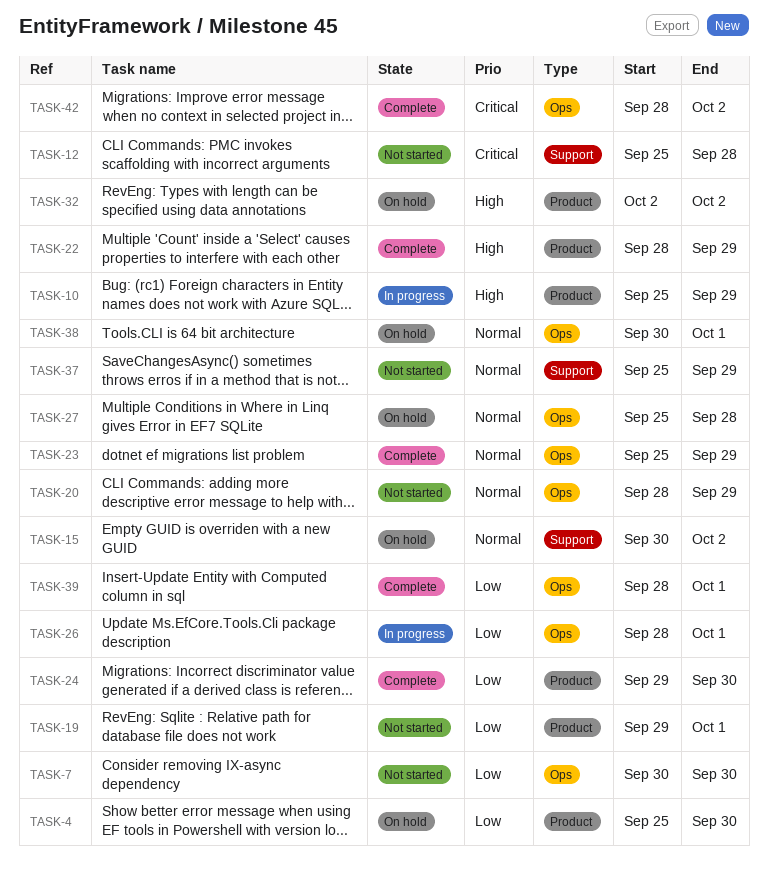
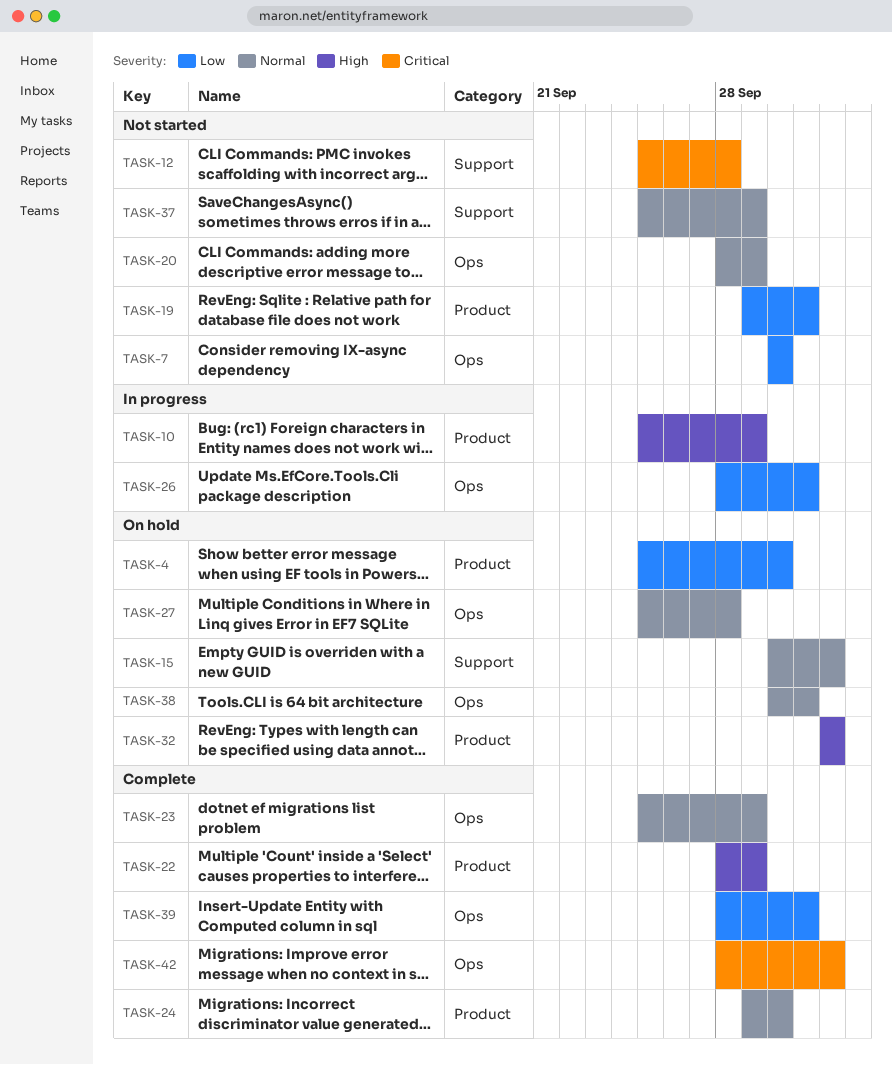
TASK-24, priority: Low -> Normal

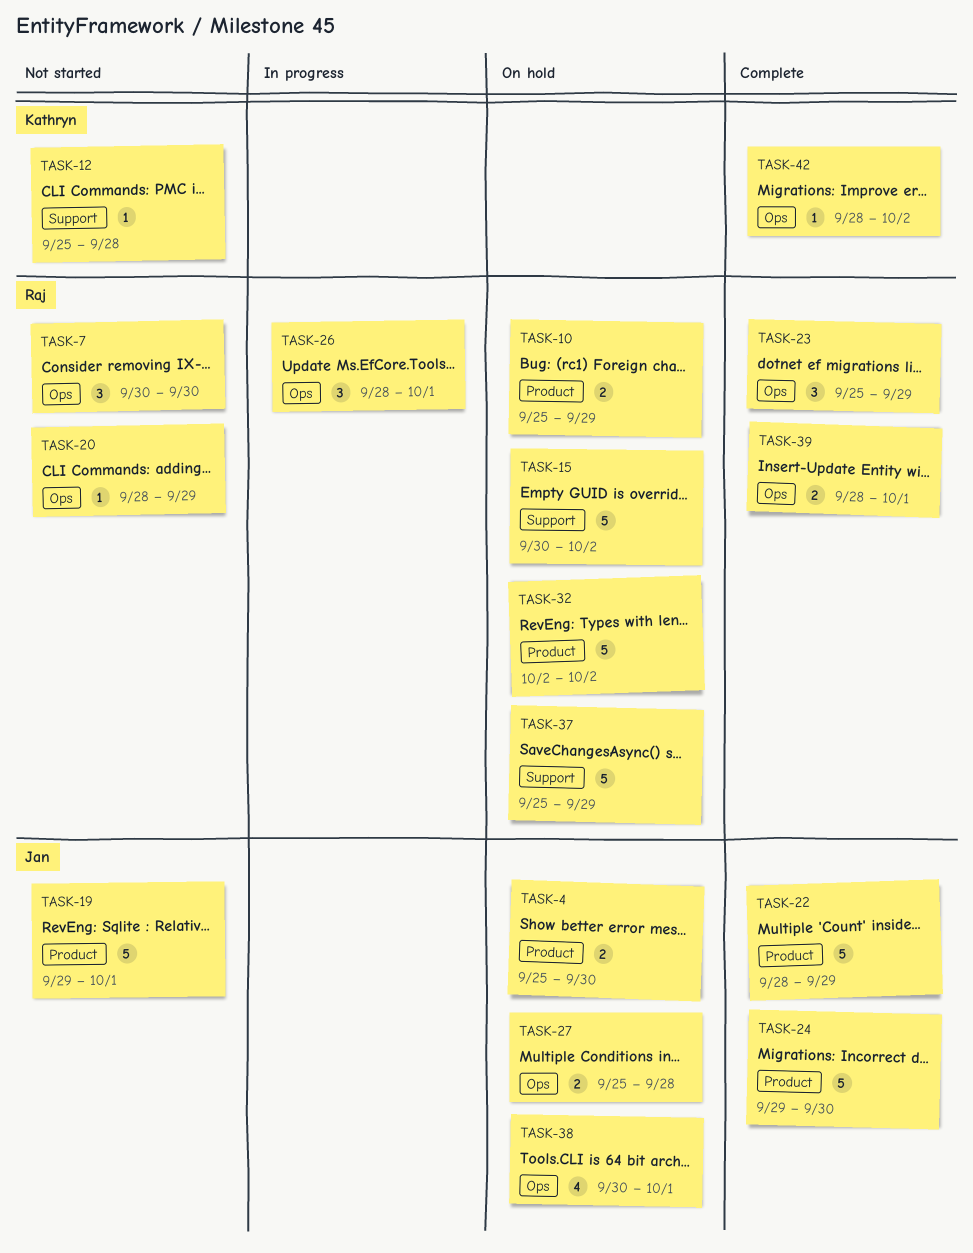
TASK-10, status: In progress -> On hold
TASK-37, status: Not started -> On hold

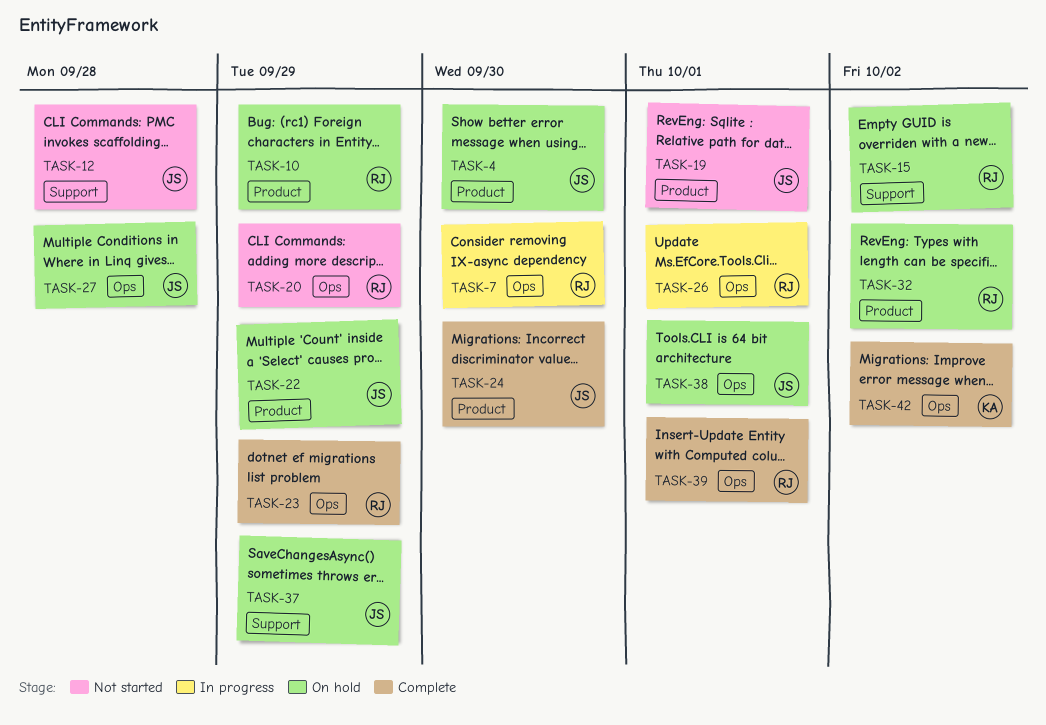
TASK-7, status: Not started -> In progress
TASK-12, owner: Kathryn -> Jan
TASK-22, status: Complete -> On hold
TASK-37, owner: Raj -> Jan

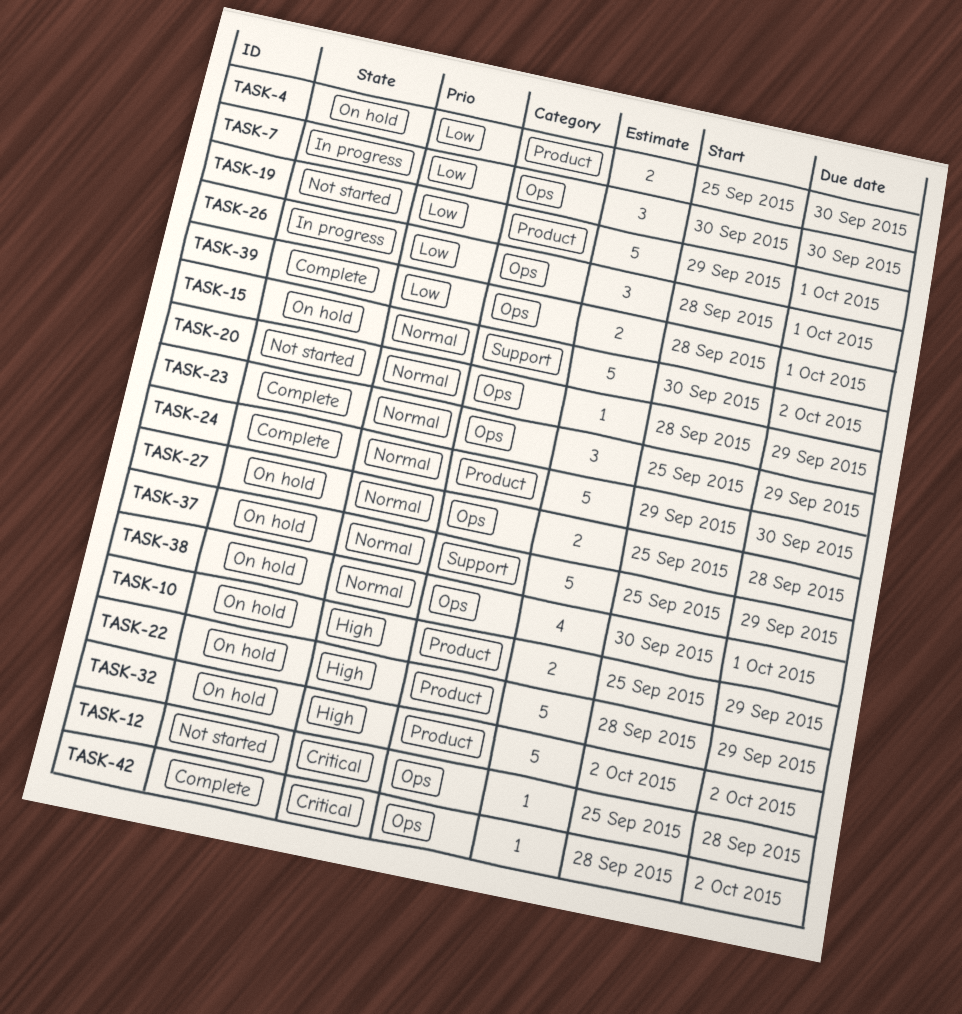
TASK-12, label: Support -> Ops

